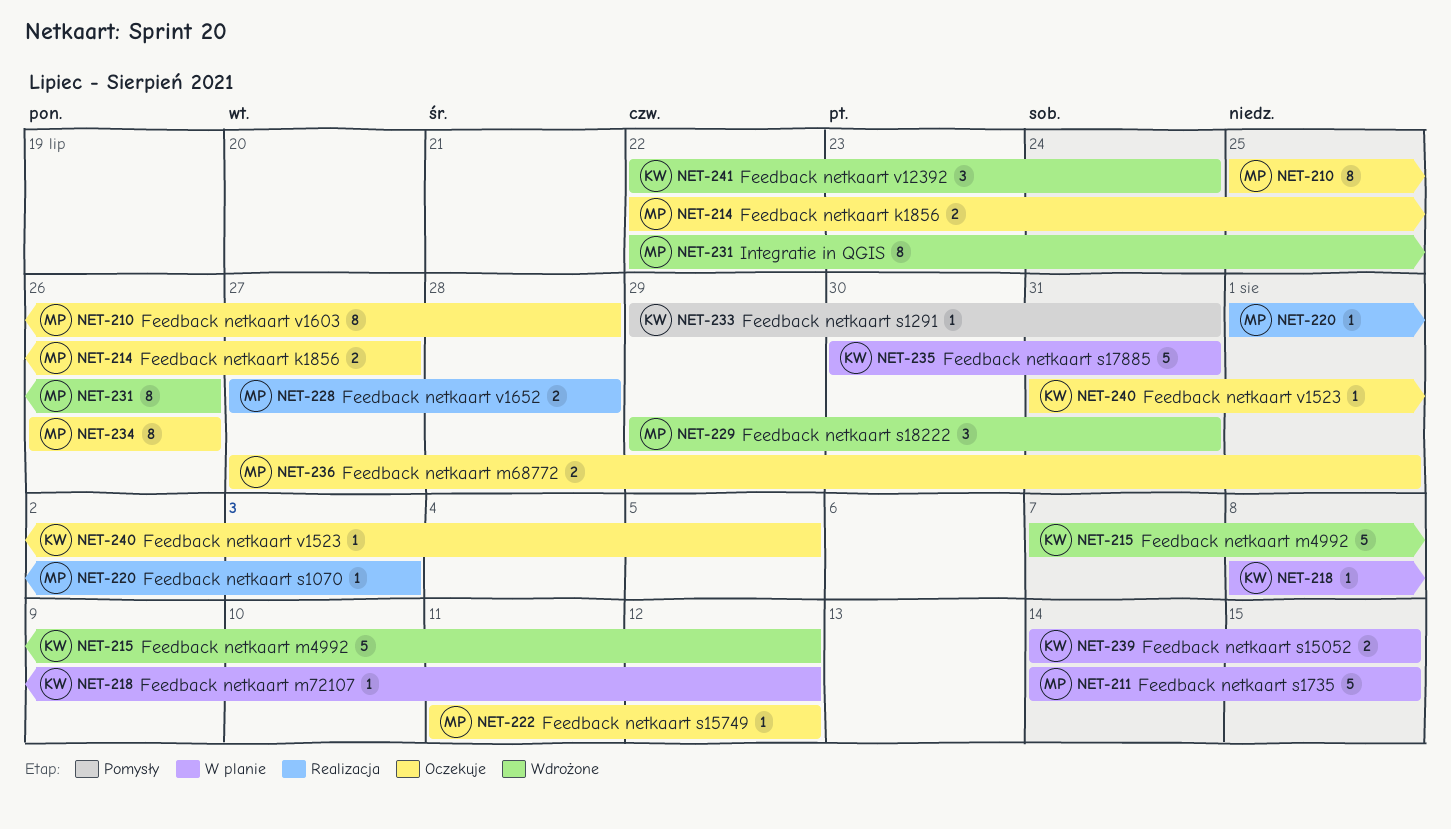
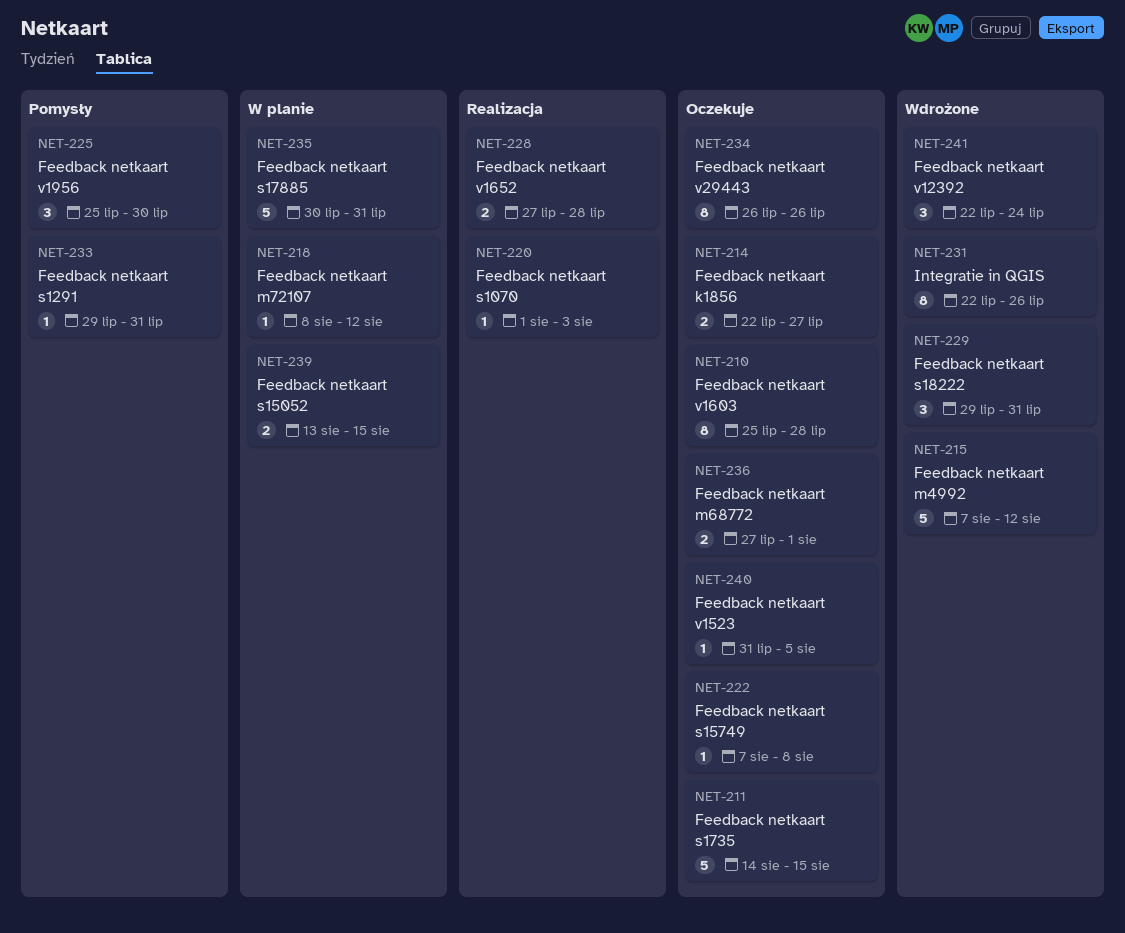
NET-211, status: W planie -> Oczekuje
NET-222, start: Aug 11 -> Aug 7
NET-222, due: Aug 12 -> Aug 8
NET-225: none -> present
NET-239, start: Aug 14 -> Aug 13

